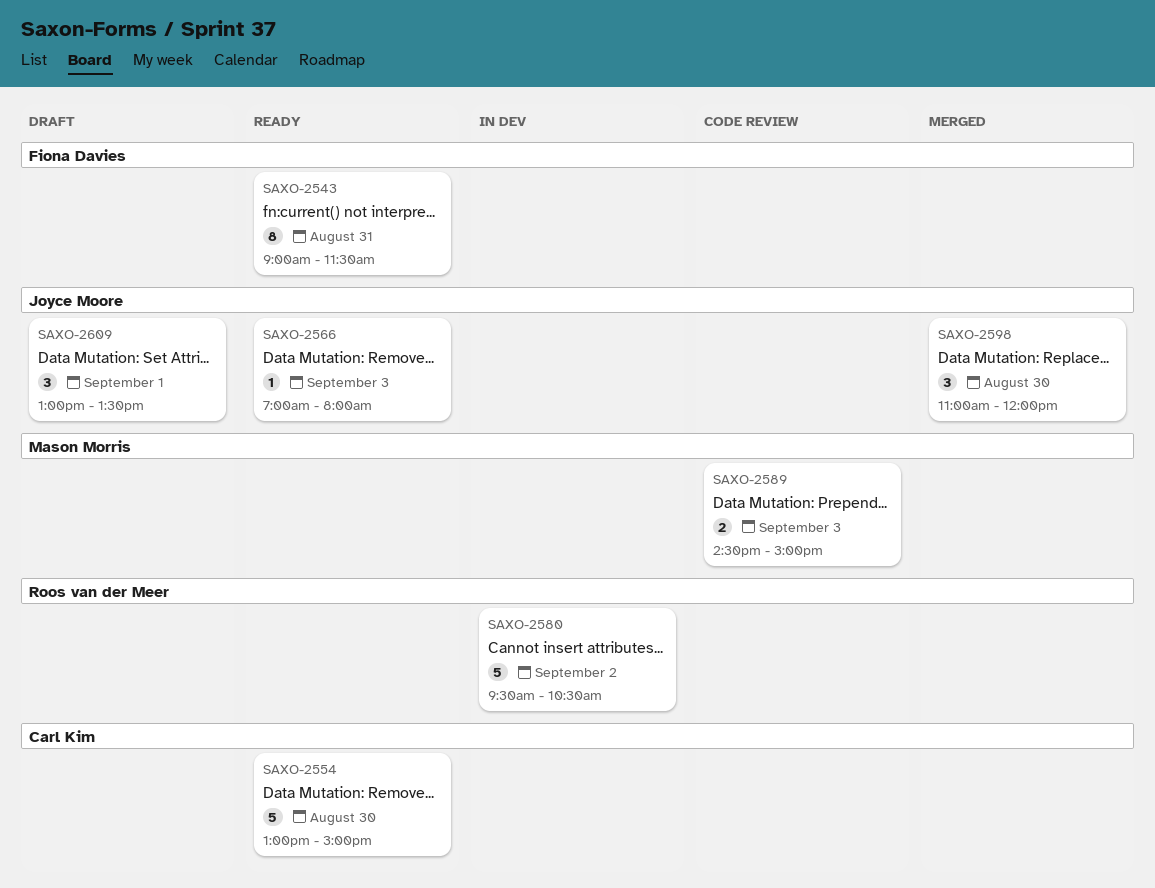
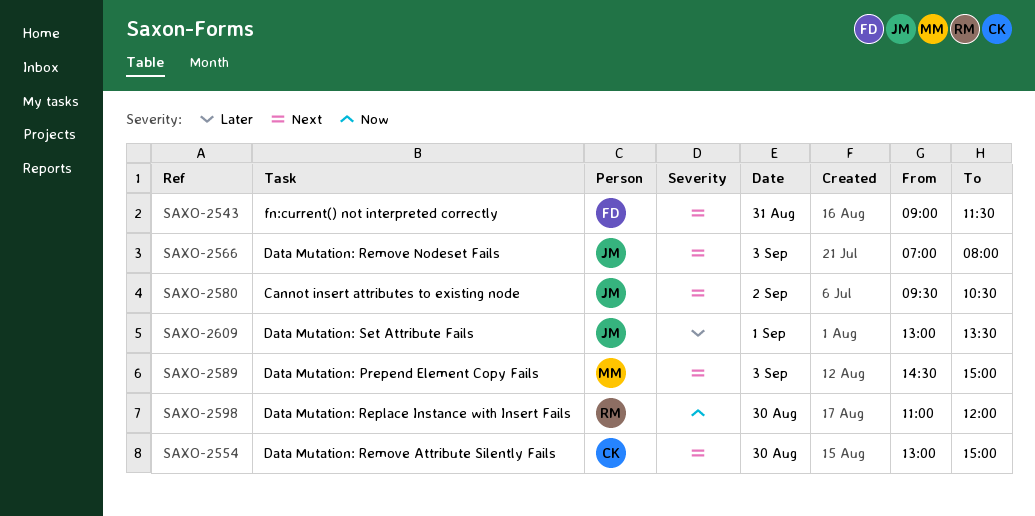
SAXO-2580, owner: Roos van der Meer -> Joyce Moore
SAXO-2598, owner: Joyce Moore -> Roos van der Meer

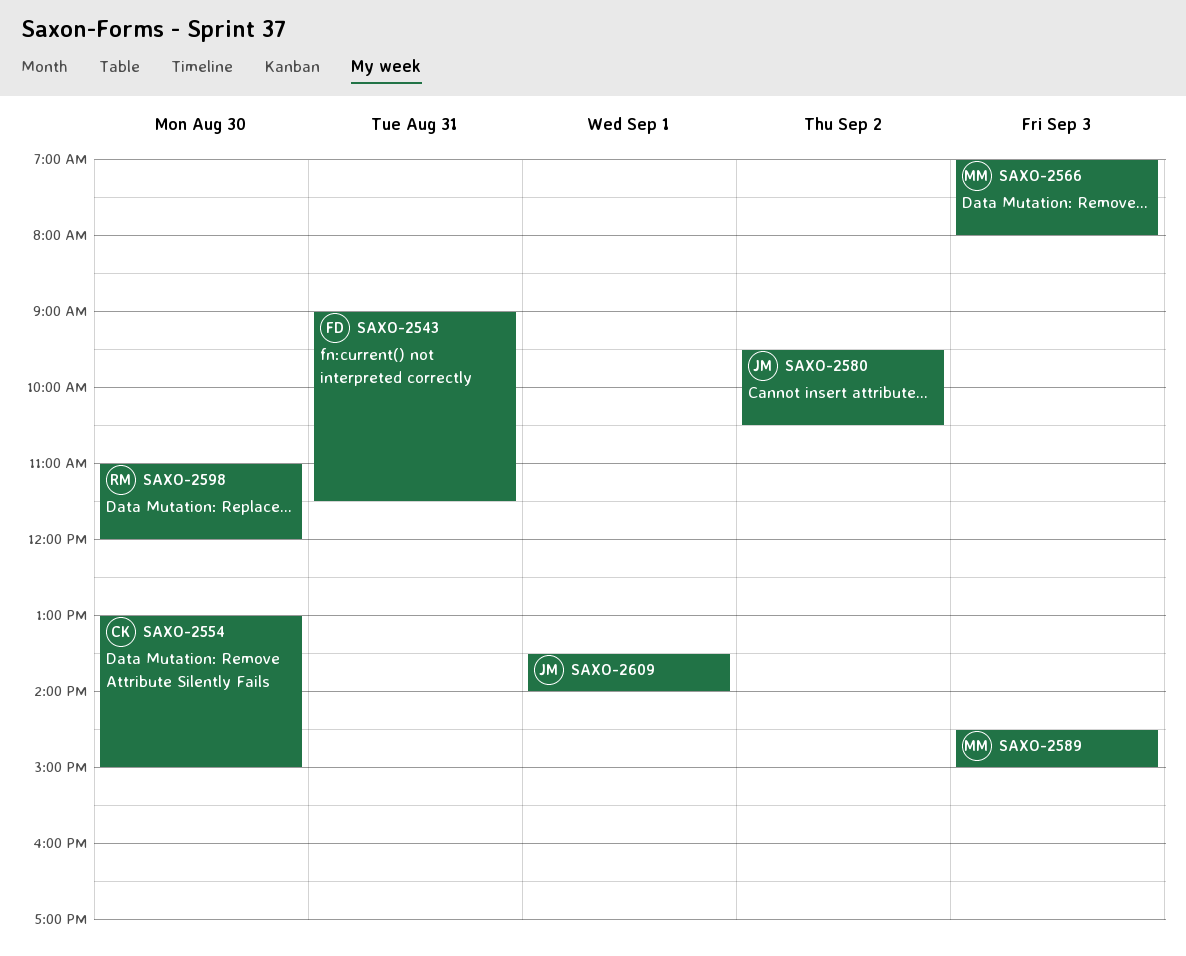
SAXO-2566, owner: JM -> MM
SAXO-2609, begins: 13:00 -> 13:30
SAXO-2609, ends: 13:30 -> 14:00

